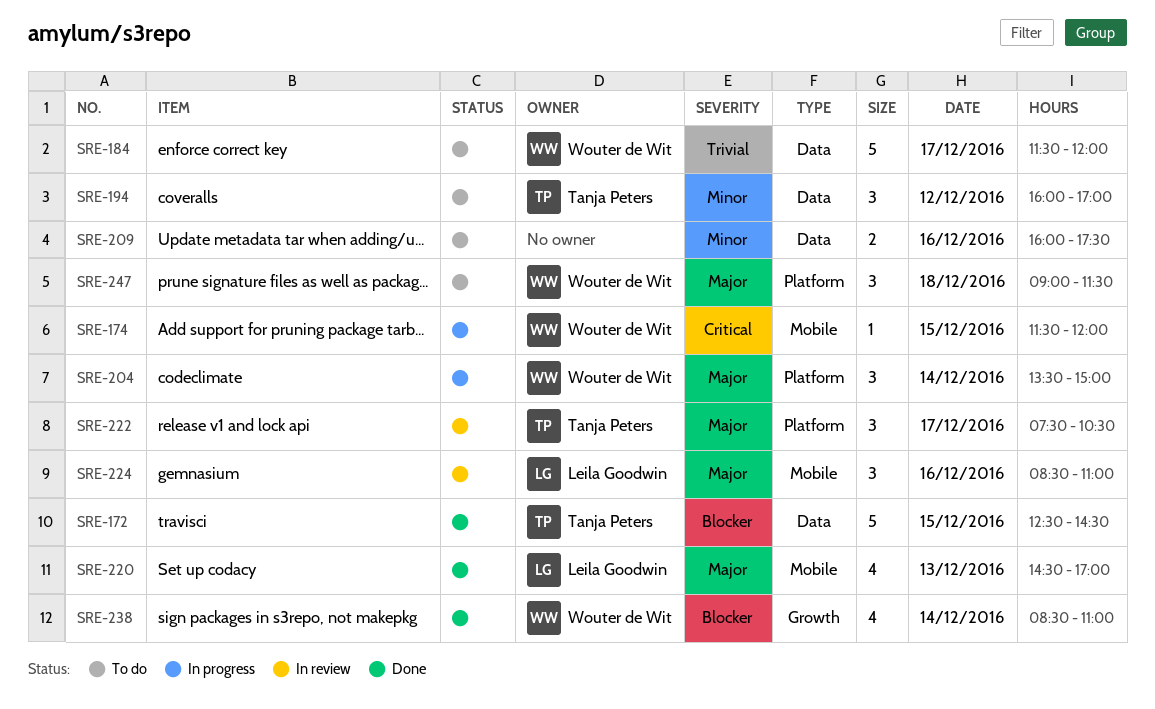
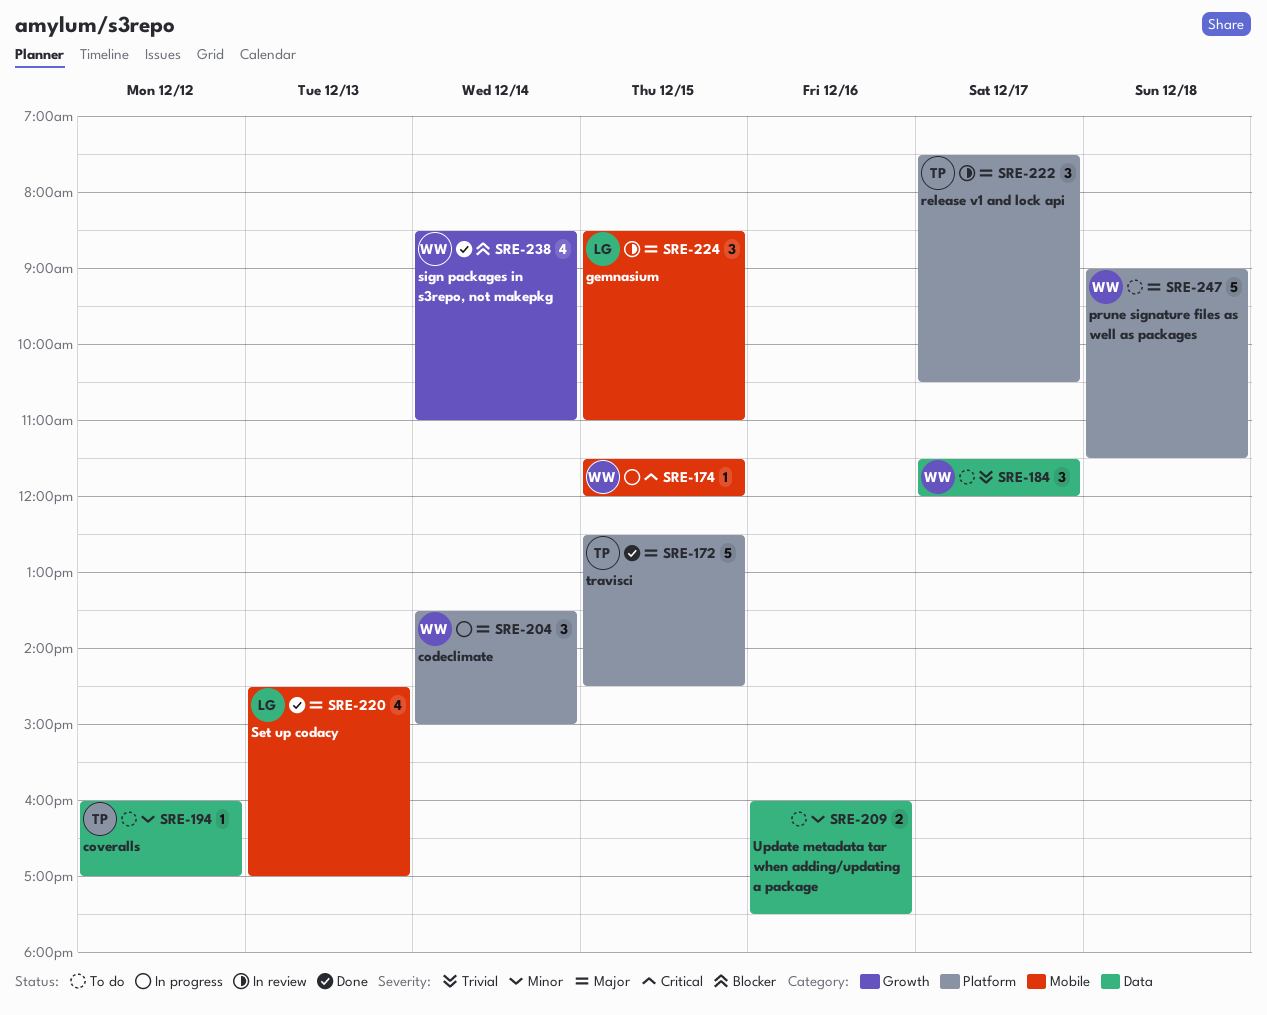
SRE-172, priority: Blocker -> Major
SRE-172, label: Data -> Platform
SRE-184, estimate: 5 -> 3
SRE-194, estimate: 3 -> 1
SRE-224, day: Dec 16 -> Dec 15
SRE-247, estimate: 3 -> 5

